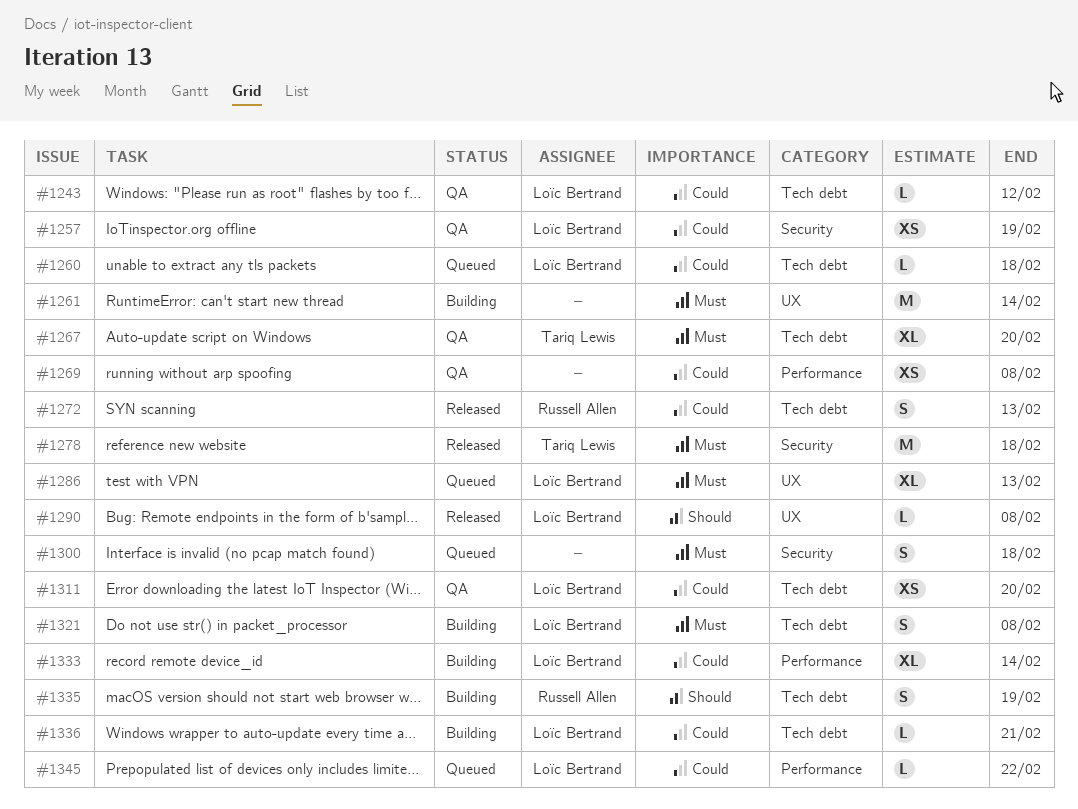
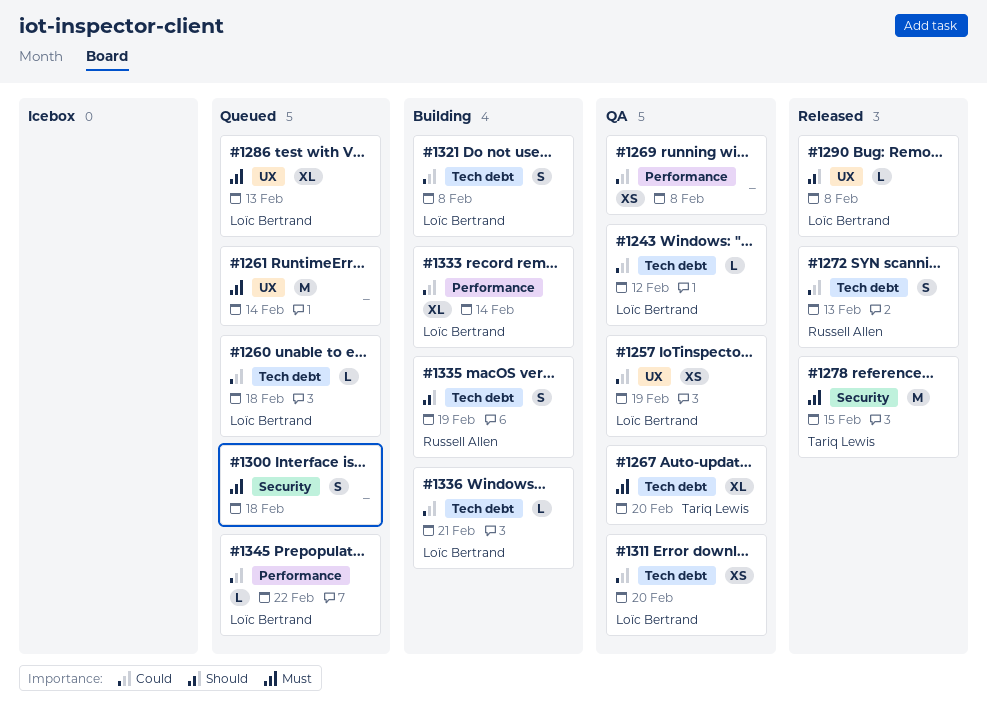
#1257, label: Security -> UX
#1261, status: Building -> Queued
#1278, due: Feb 18 -> Feb 15
#1321, priority: Must -> Could

